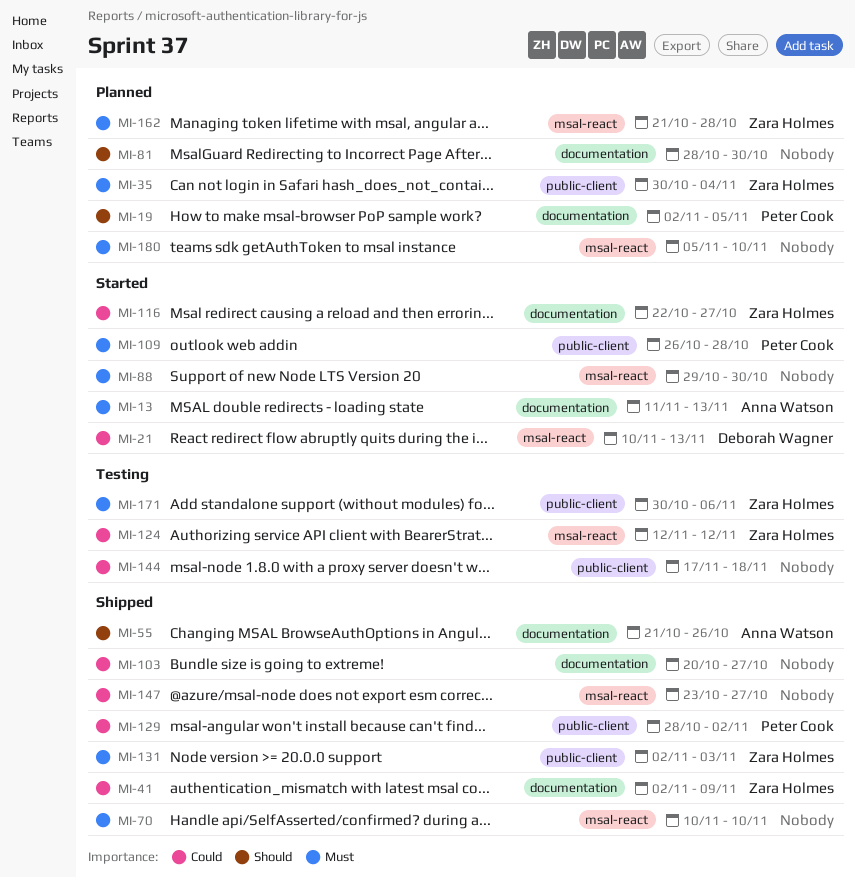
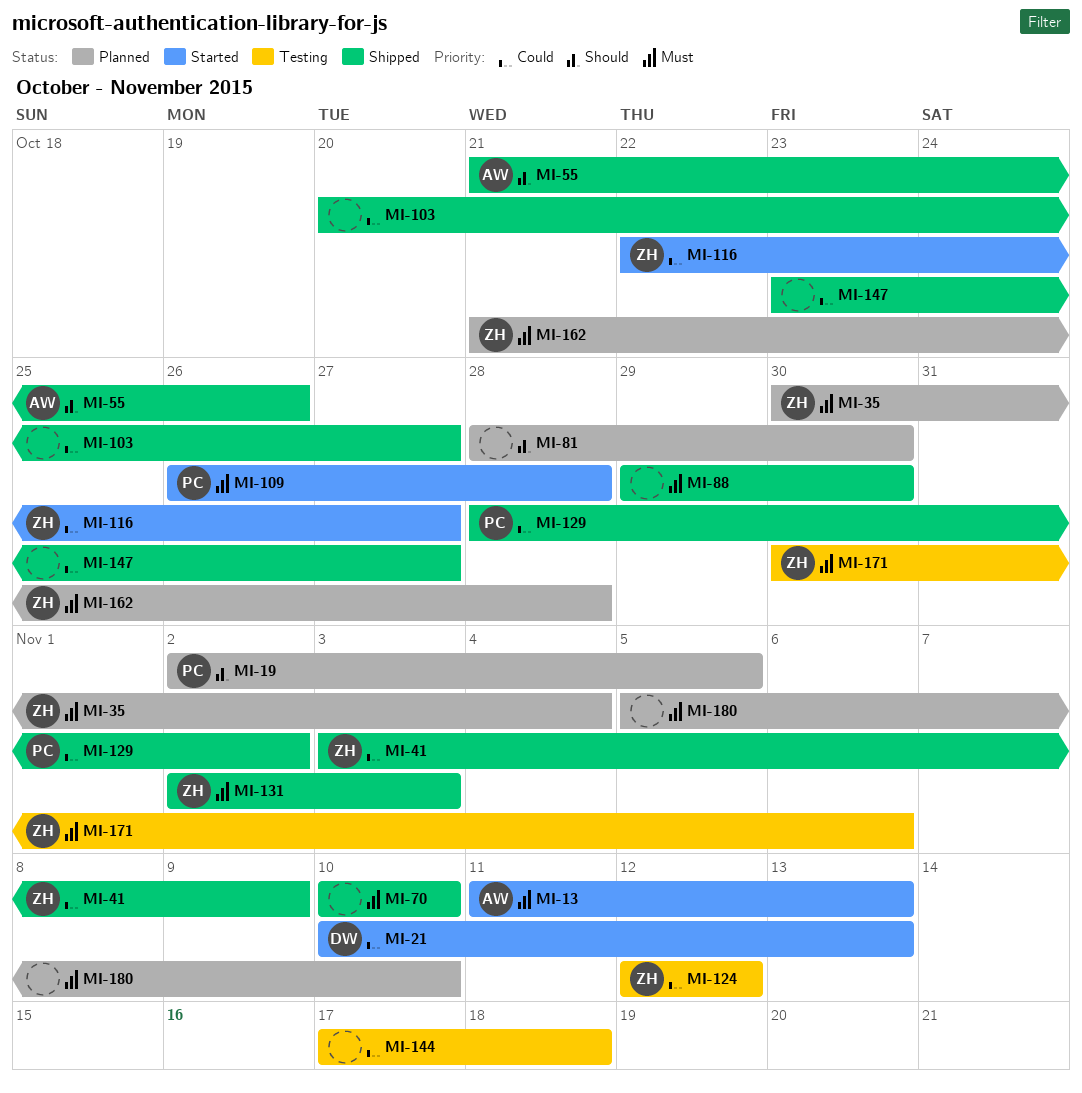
MI-41, start: Nov 2 -> Nov 3
MI-88, status: Started -> Shipped

